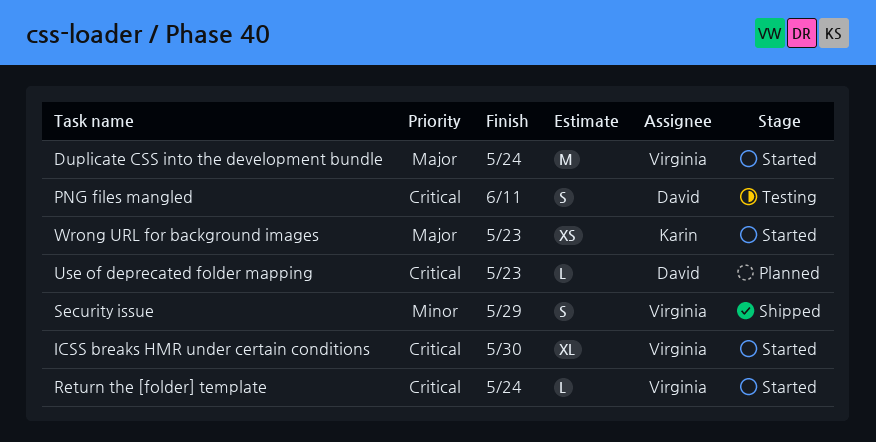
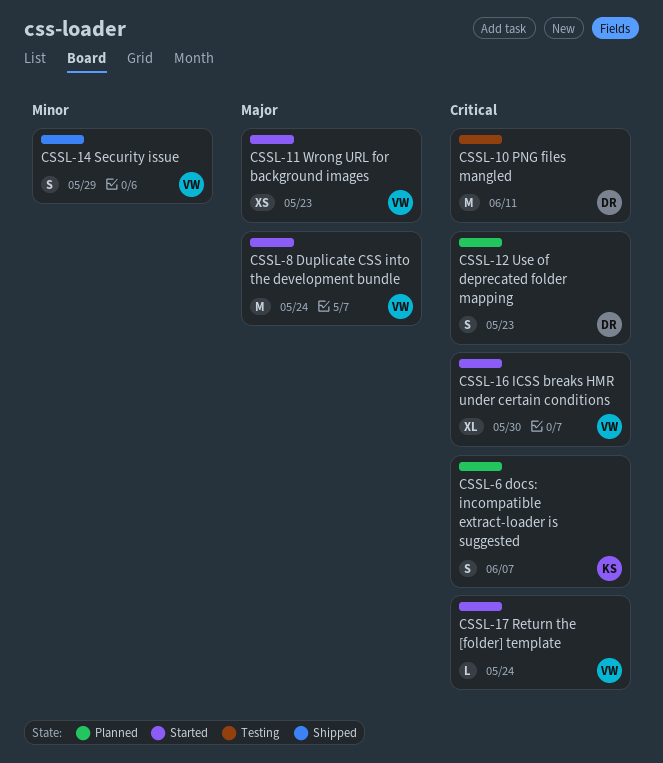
docs: incompatible extract-loader is suggested: none -> present
PNG files mangled, estimate: S -> M
Use of deprecated folder mapping, estimate: L -> S
Wrong URL for background images, owner: Karin -> Virginia

